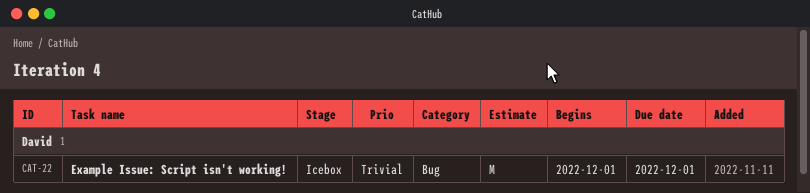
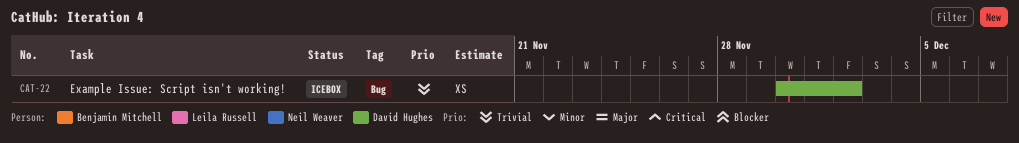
CAT-22, estimate: M -> XS
CAT-22, start: Dec 1 -> Nov 30
CAT-22, due: Dec 1 -> Dec 2

